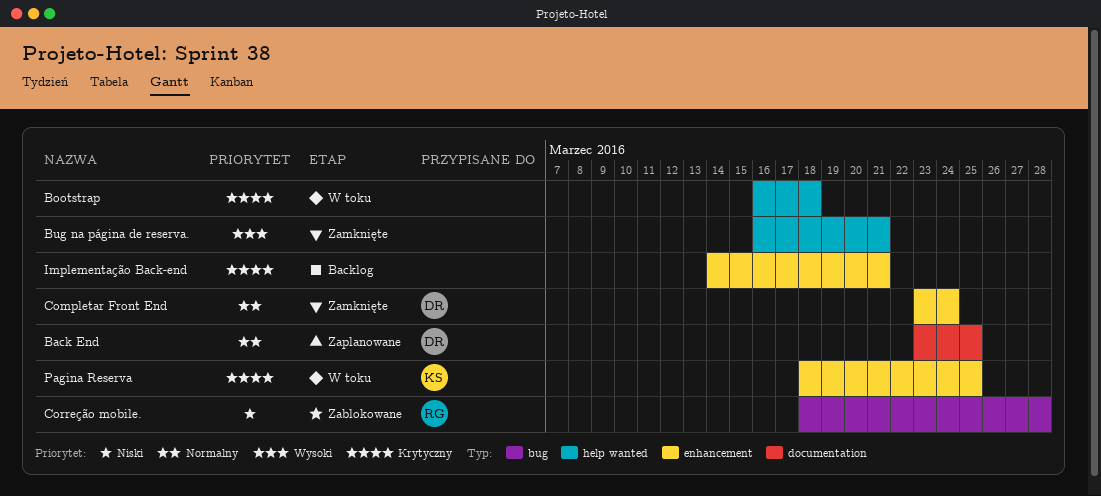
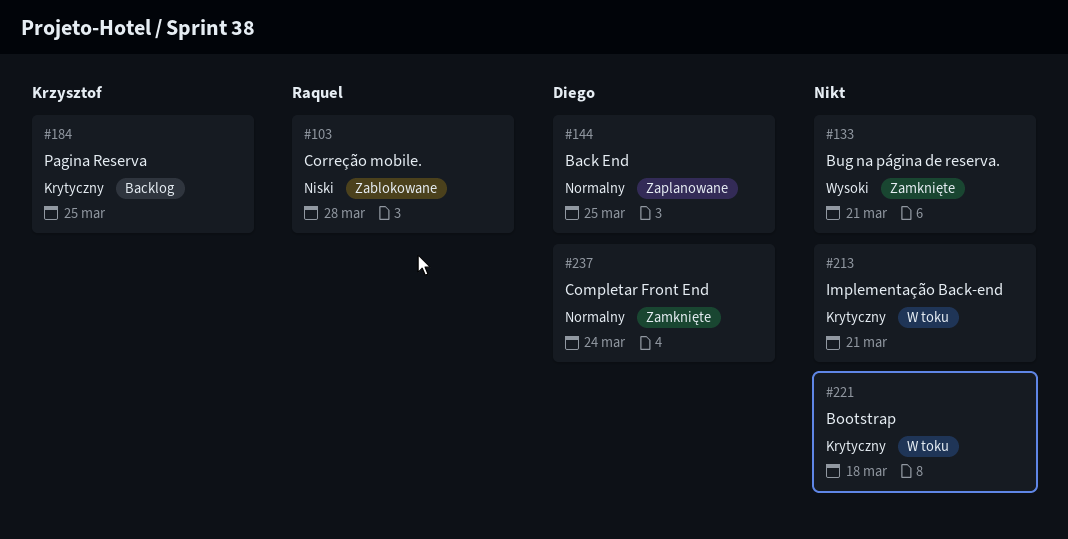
Implementação Back-end, status: Backlog -> W toku
Pagina Reserva, status: W toku -> Backlog

